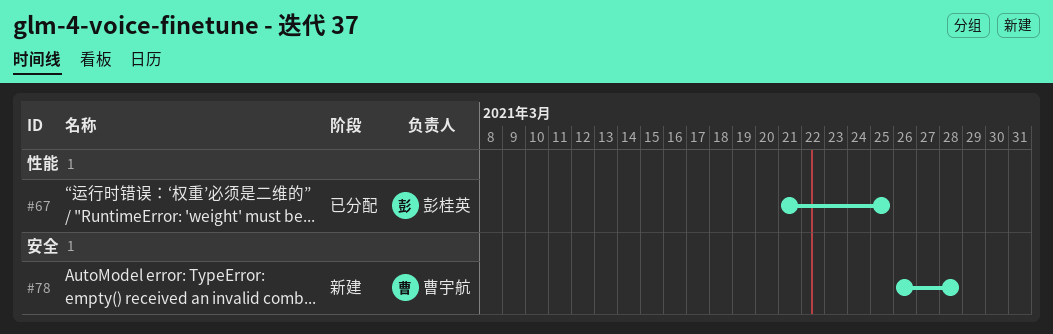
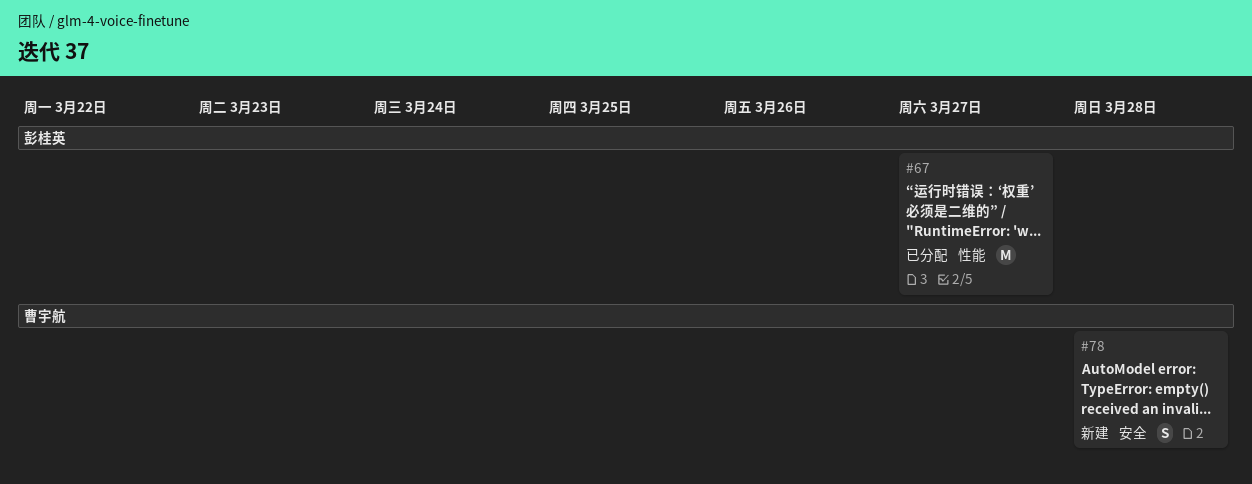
#67, due: Mar 25 -> Mar 27

